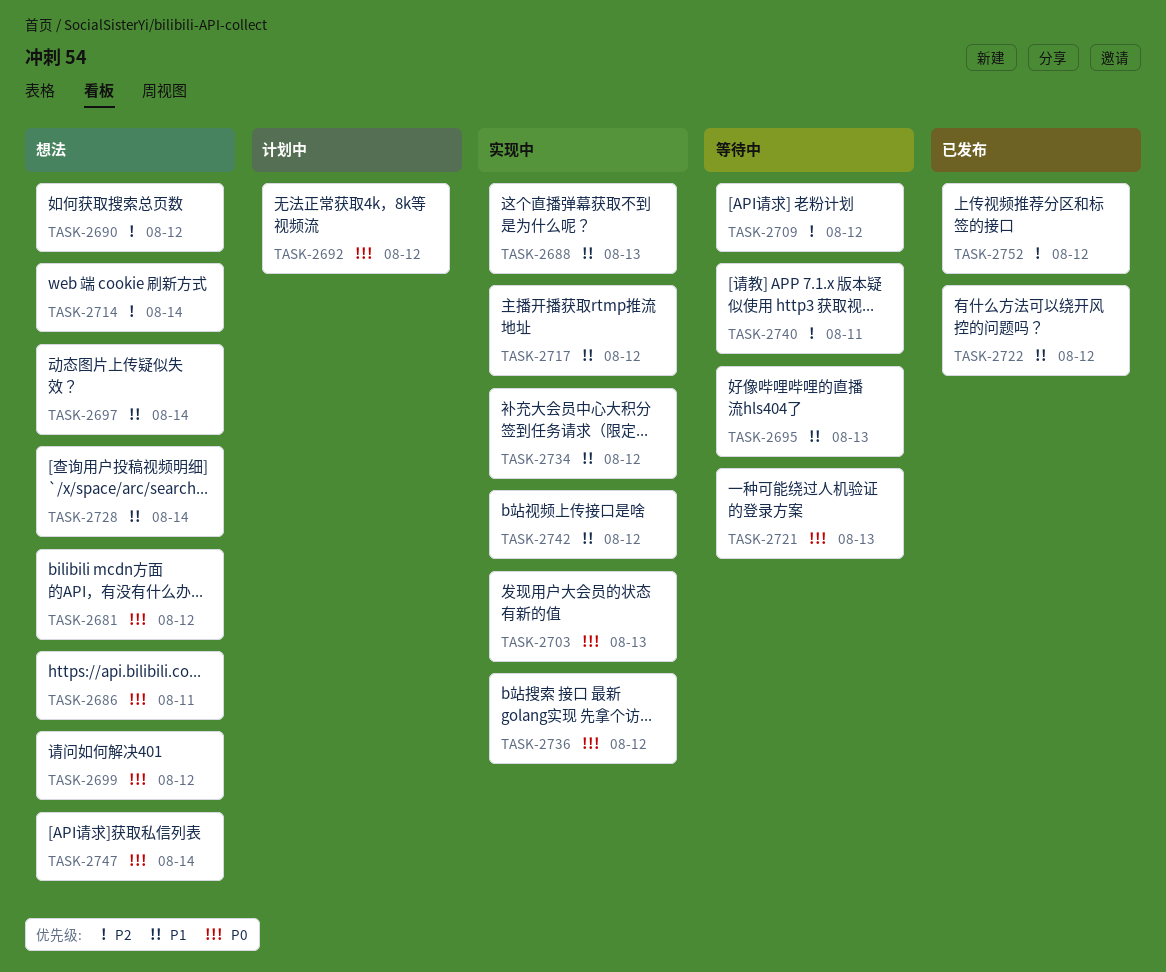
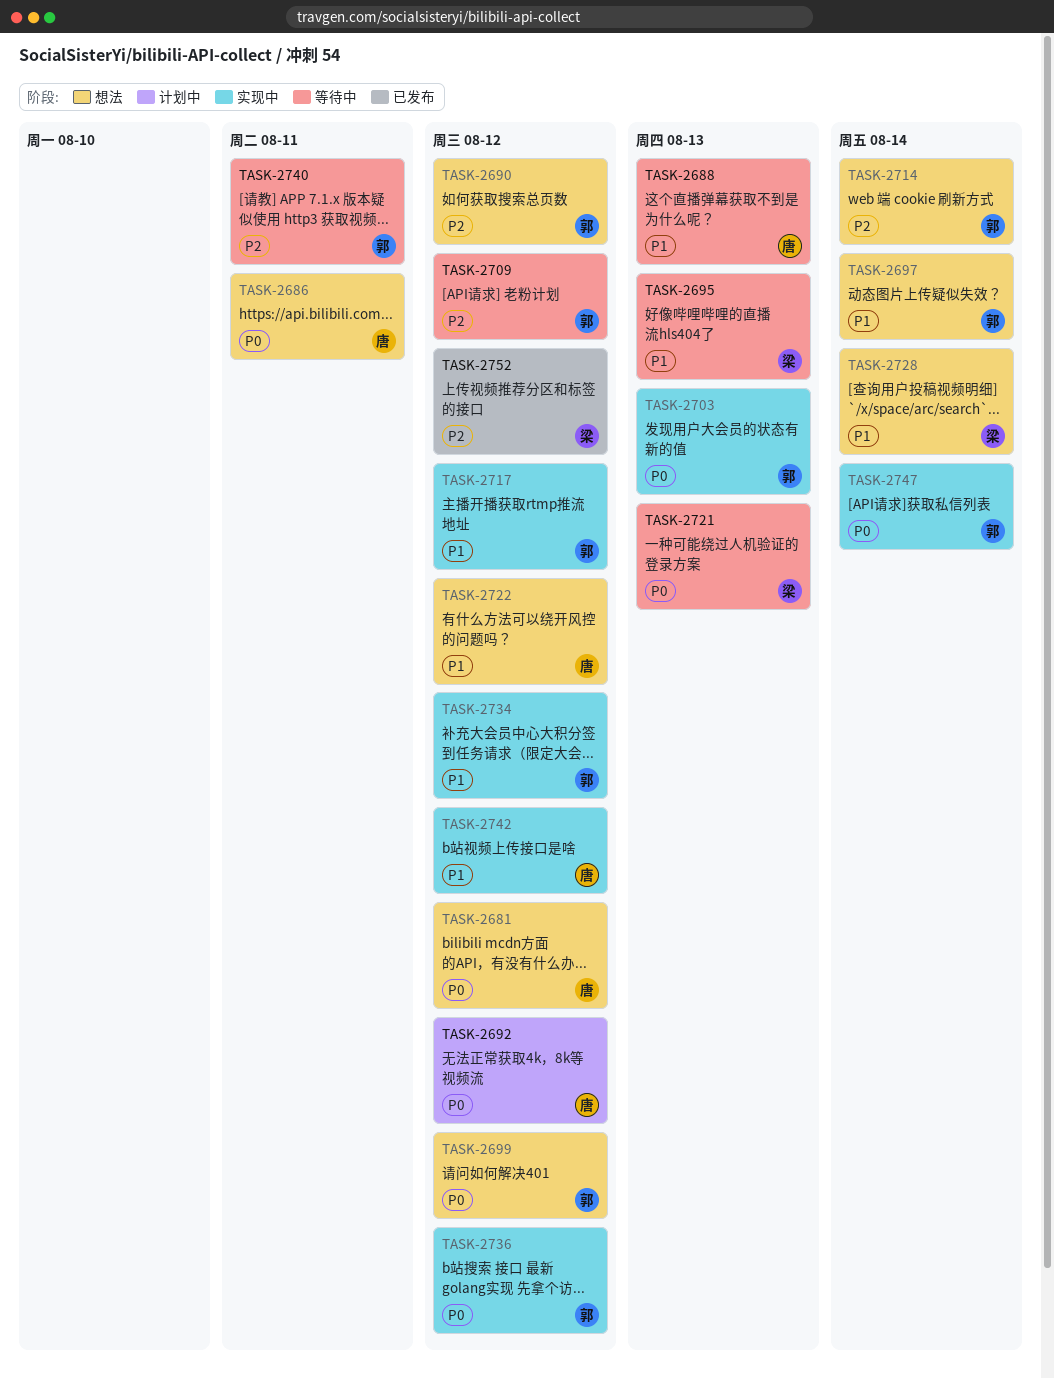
TASK-2688, status: 实现中 -> 等待中
TASK-2722, status: 已发布 -> 想法
TASK-2747, status: 想法 -> 实现中

